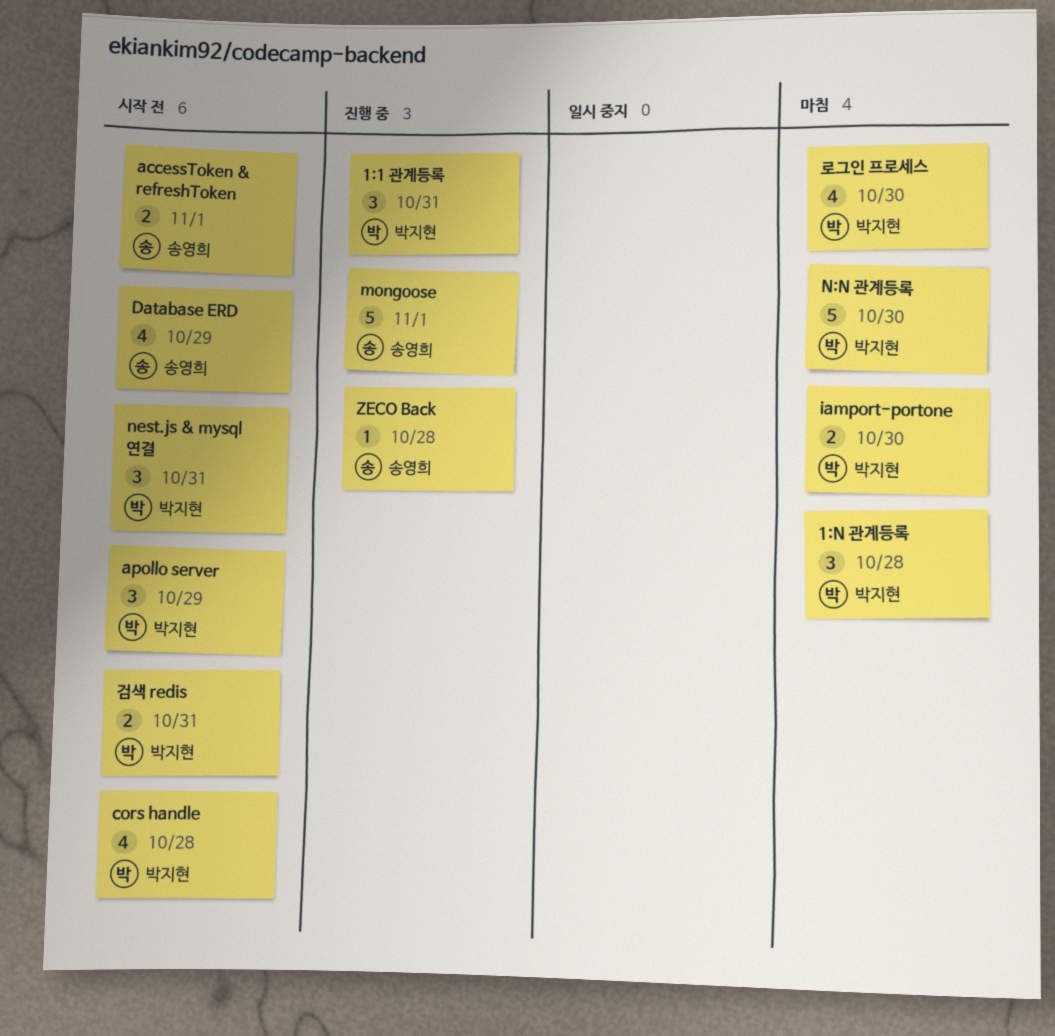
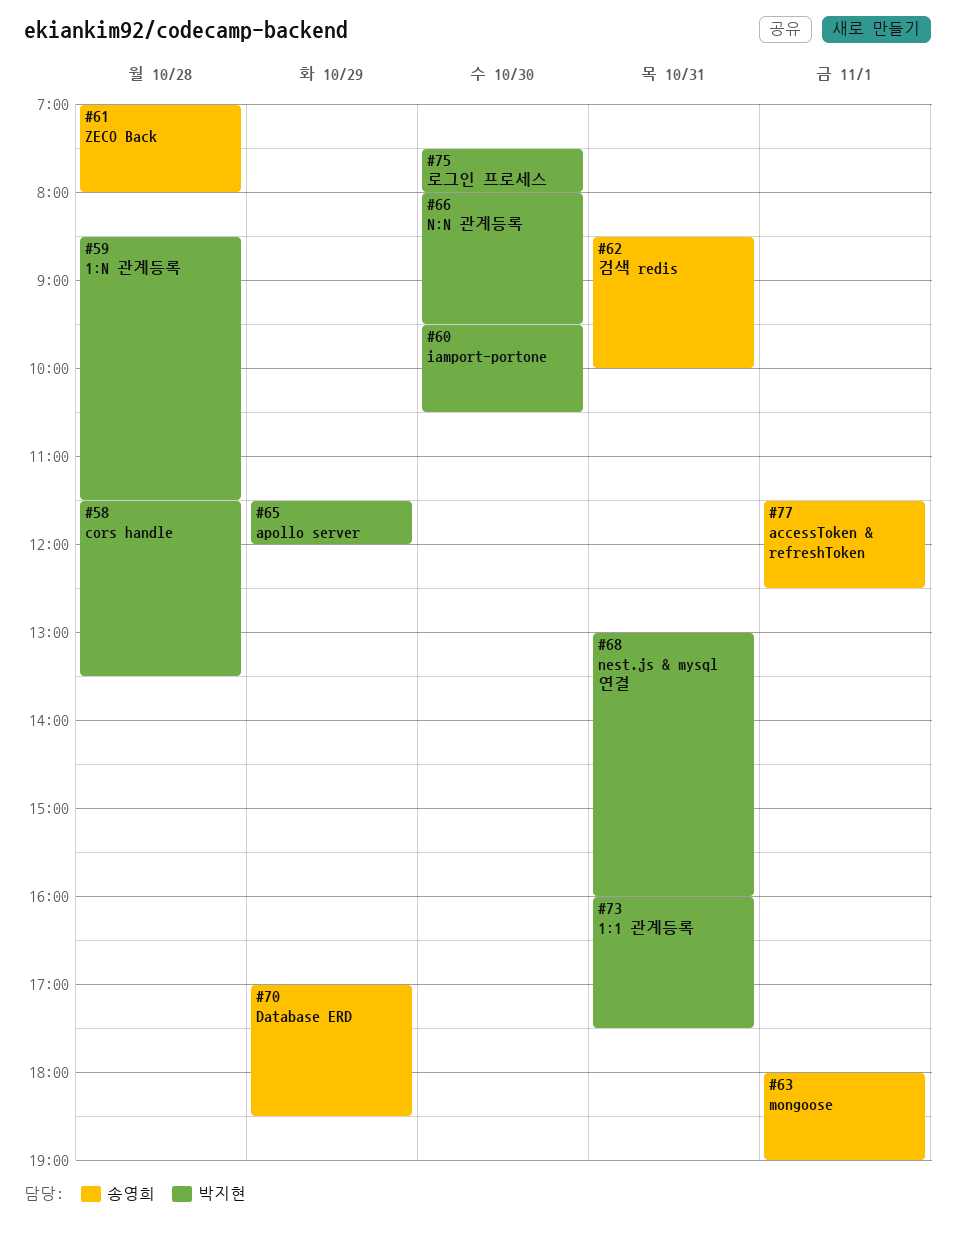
검색 redis, owner: 박지현 -> 송영희

